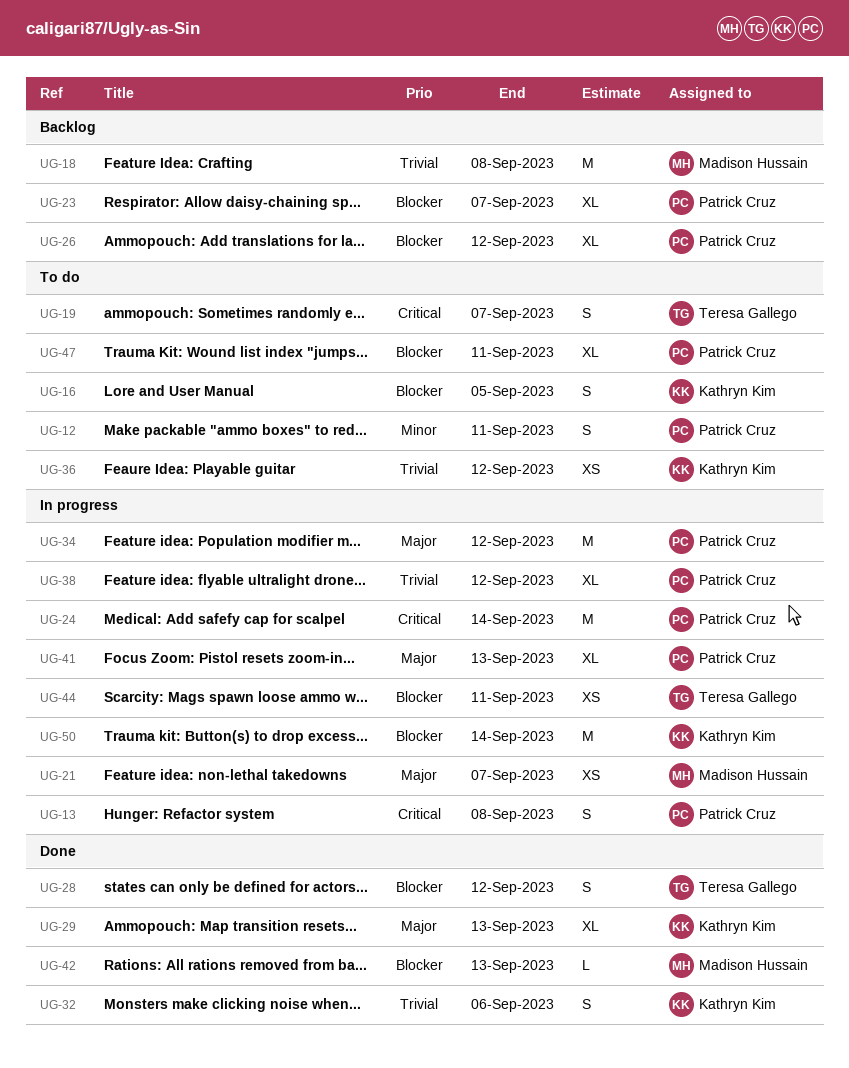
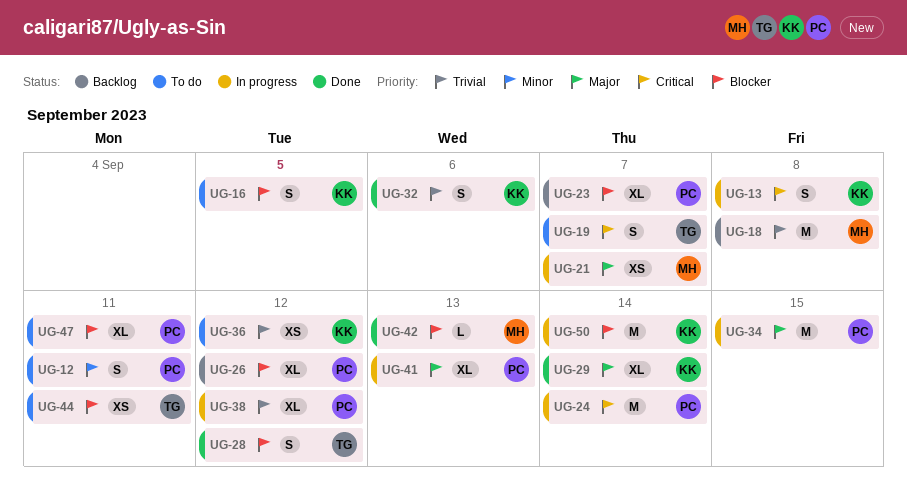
UG-13, owner: Patrick Cruz -> Kathryn Kim
UG-29, due: Sep 13 -> Sep 14
UG-34, due: Sep 12 -> Sep 15
UG-44, status: In progress -> To do

